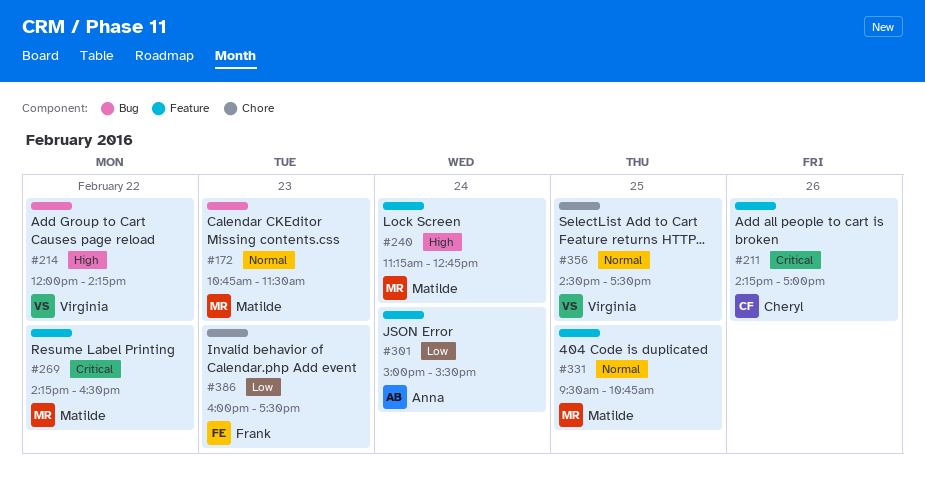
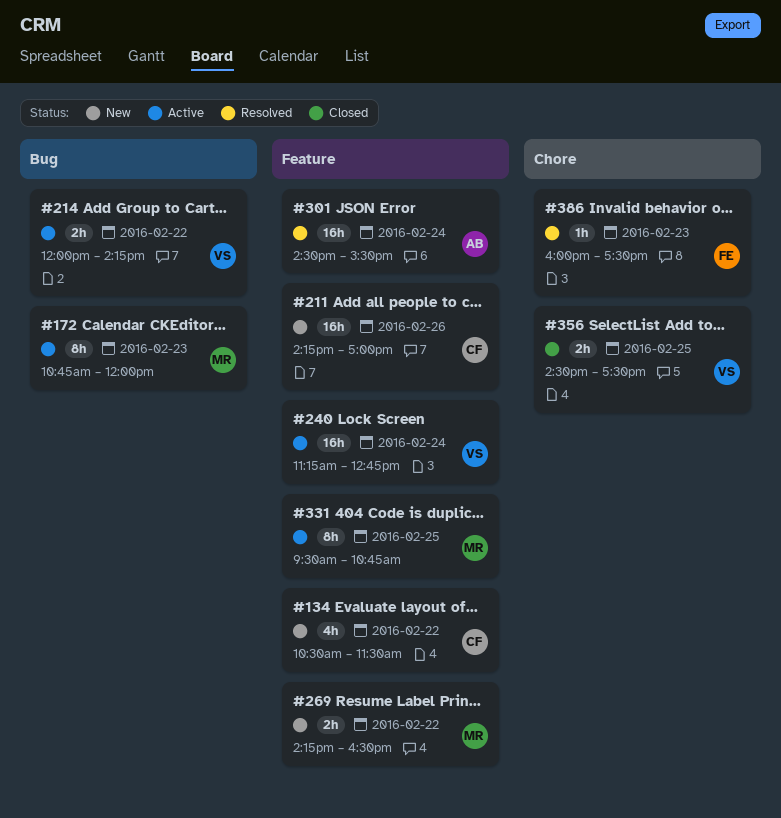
#134: none -> present
#172, ends: 11:30 -> 12:00
#240, owner: Matilde -> Virginia
#301, begins: 15:00 -> 14:30

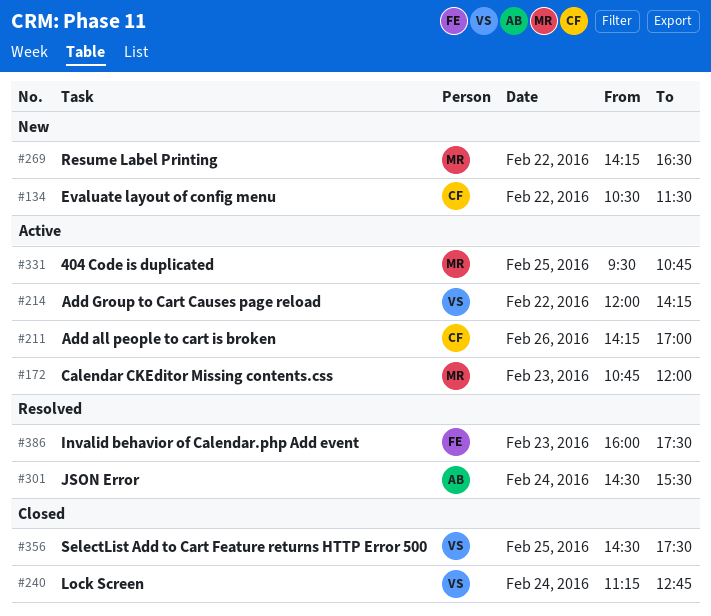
#211, status: New -> Active
#240, status: Active -> Closed

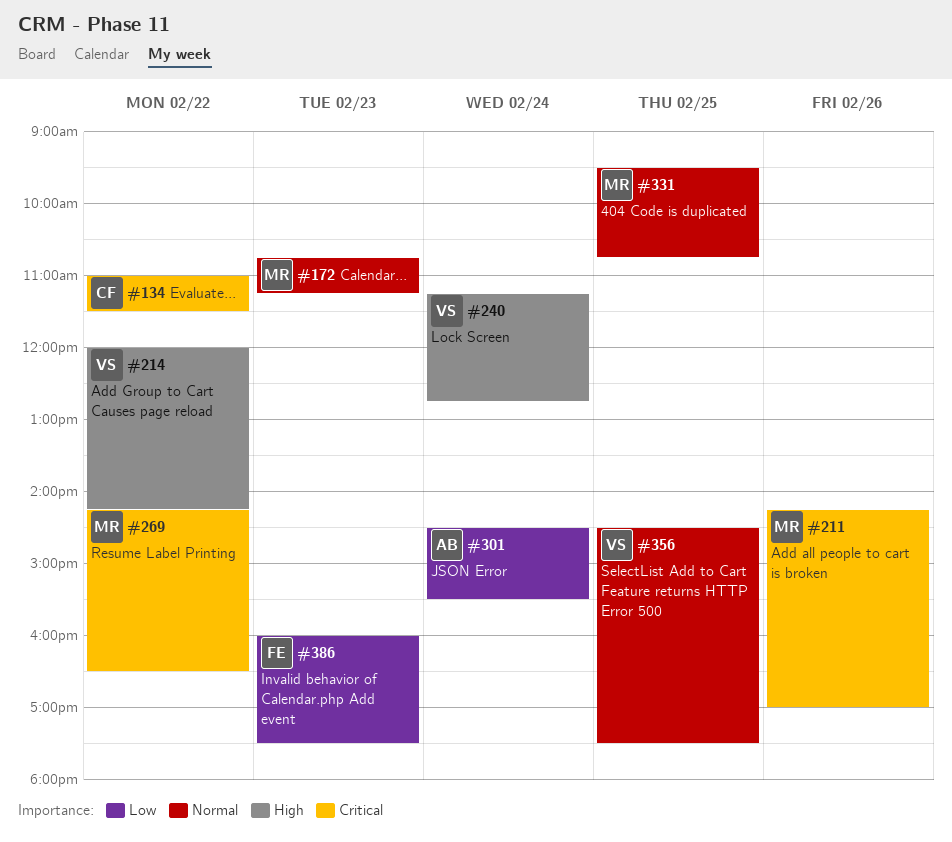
#134, begins: 10:30 -> 11:00
#172, ends: 12:00 -> 11:15
#211, owner: CF -> MR

